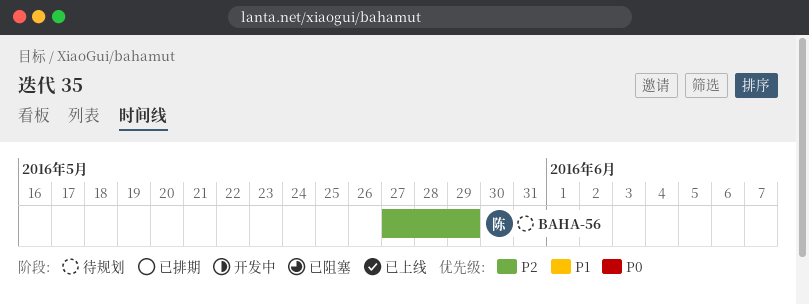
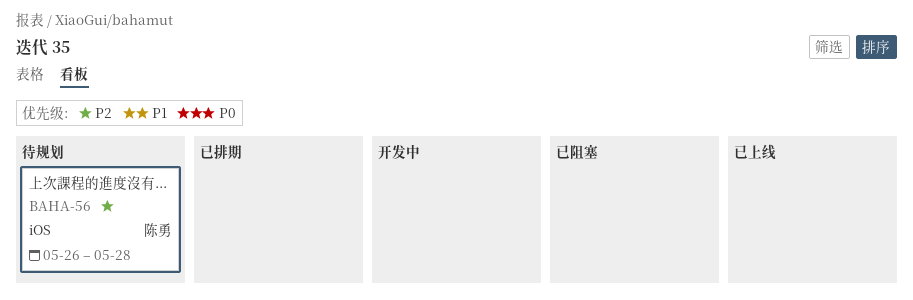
BAHA-56, start: May 27 -> May 26
BAHA-56, due: May 29 -> May 28

